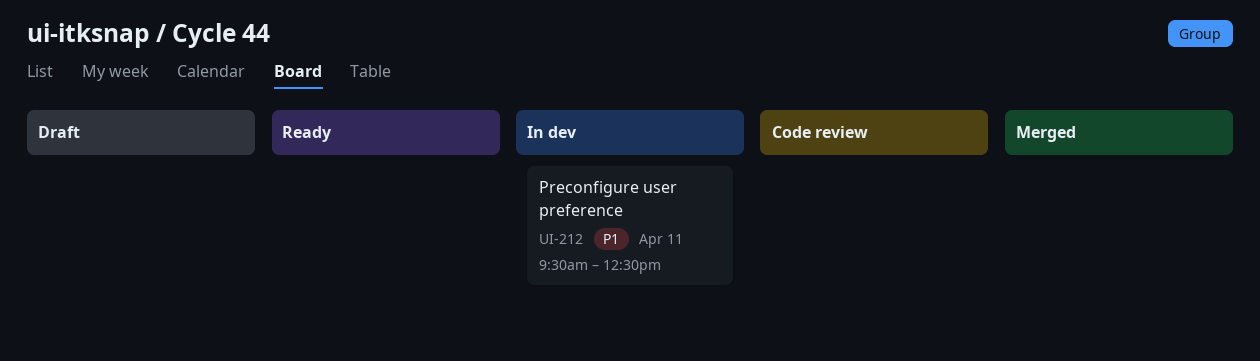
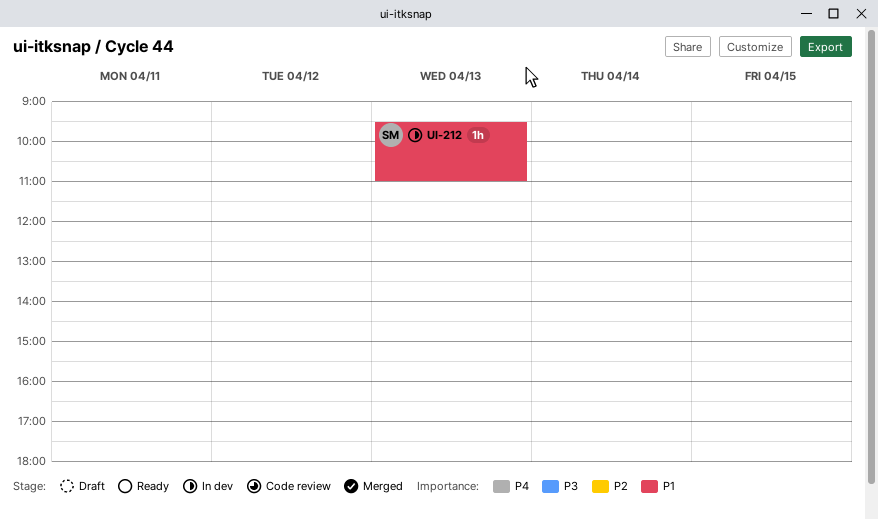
UI-212, day: Apr 11 -> Apr 13
UI-212, ends: 12:30 -> 11:00

